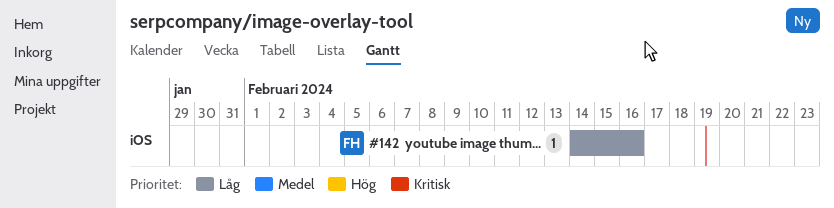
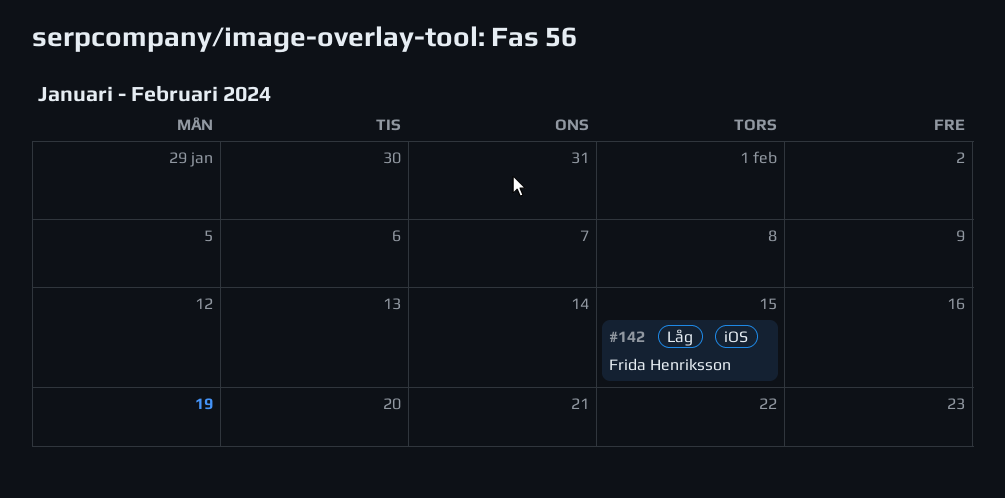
#142, due: Feb 16 -> Feb 15

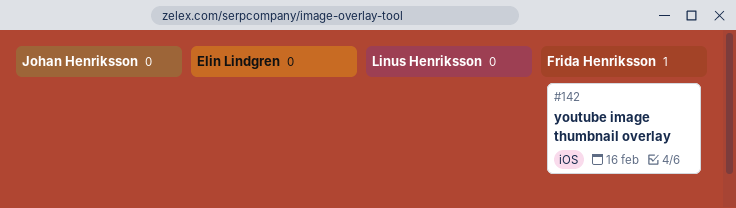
#142, due: Feb 15 -> Feb 16

